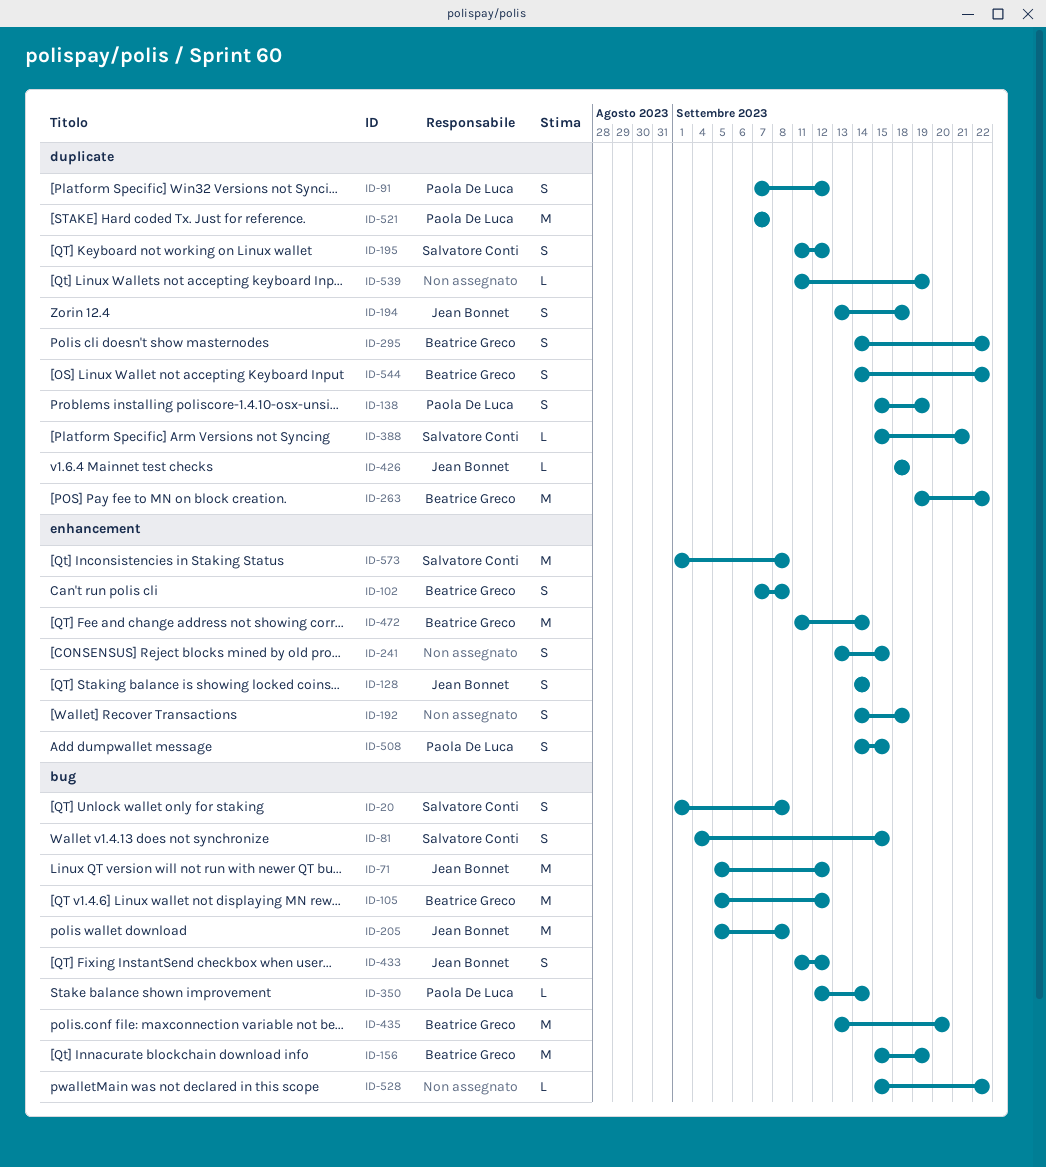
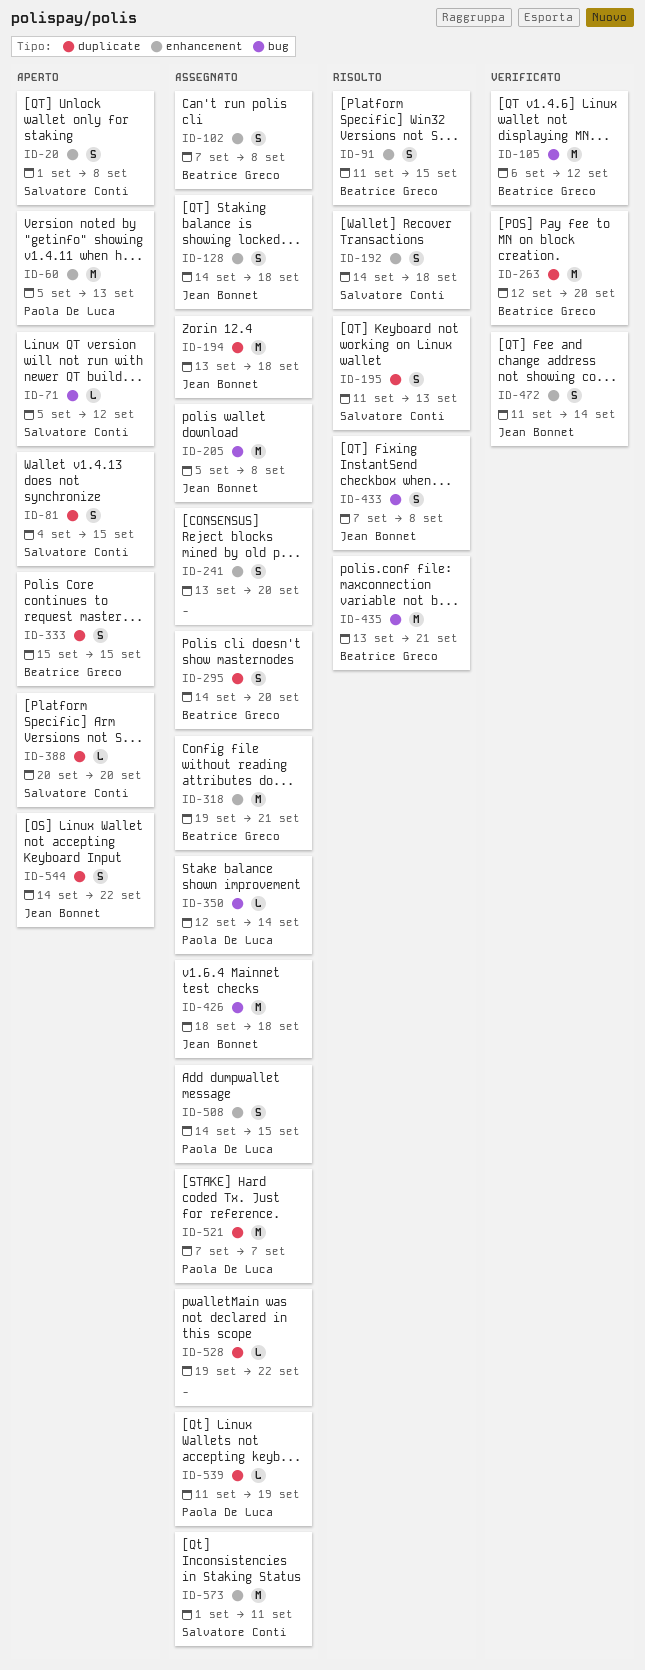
ID-20, label: bug -> enhancement
ID-60: none -> present
ID-71, owner: Jean Bonnet -> Salvatore Conti
ID-71, estimate: M -> L
ID-81, label: bug -> duplicate
ID-91, owner: Paola De Luca -> Beatrice Greco
ID-91, label: duplicate -> enhancement
ID-91, start: Sep 7 -> Sep 11
ID-91, due: Sep 12 -> Sep 15
ID-105, start: Sep 5 -> Sep 6
ID-128, due: Sep 14 -> Sep 18
ID-138: present -> none
ID-156: present -> none
ID-192, owner: none -> Salvatore Conti
ID-194, estimate: S -> M
ID-195, due: Sep 12 -> Sep 13
ID-241, due: Sep 15 -> Sep 20
ID-263, start: Sep 19 -> Sep 12
ID-263, due: Sep 22 -> Sep 20
ID-295, due: Sep 22 -> Sep 20
ID-318: none -> present
ID-333: none -> present
ID-388, start: Sep 15 -> Sep 20
ID-388, due: Sep 21 -> Sep 20
ID-426, label: duplicate -> bug
ID-426, estimate: L -> M
ID-433, start: Sep 11 -> Sep 7
ID-433, due: Sep 12 -> Sep 8
ID-435, due: Sep 20 -> Sep 21
ID-472, owner: Beatrice Greco -> Jean Bonnet
ID-472, estimate: M -> S
ID-528, label: bug -> duplicate
ID-528, start: Sep 15 -> Sep 19
ID-539, owner: none -> Paola De Luca
ID-544, owner: Beatrice Greco -> Jean Bonnet
ID-573, due: Sep 8 -> Sep 11

